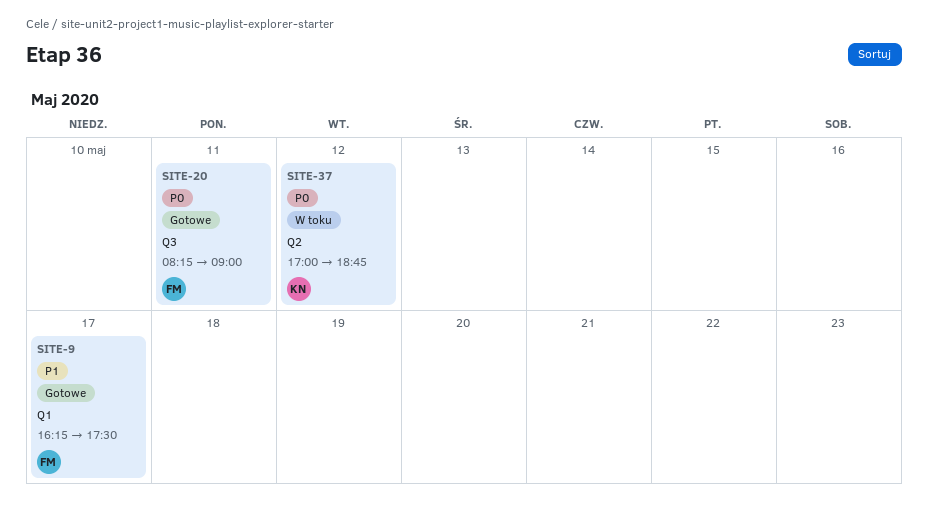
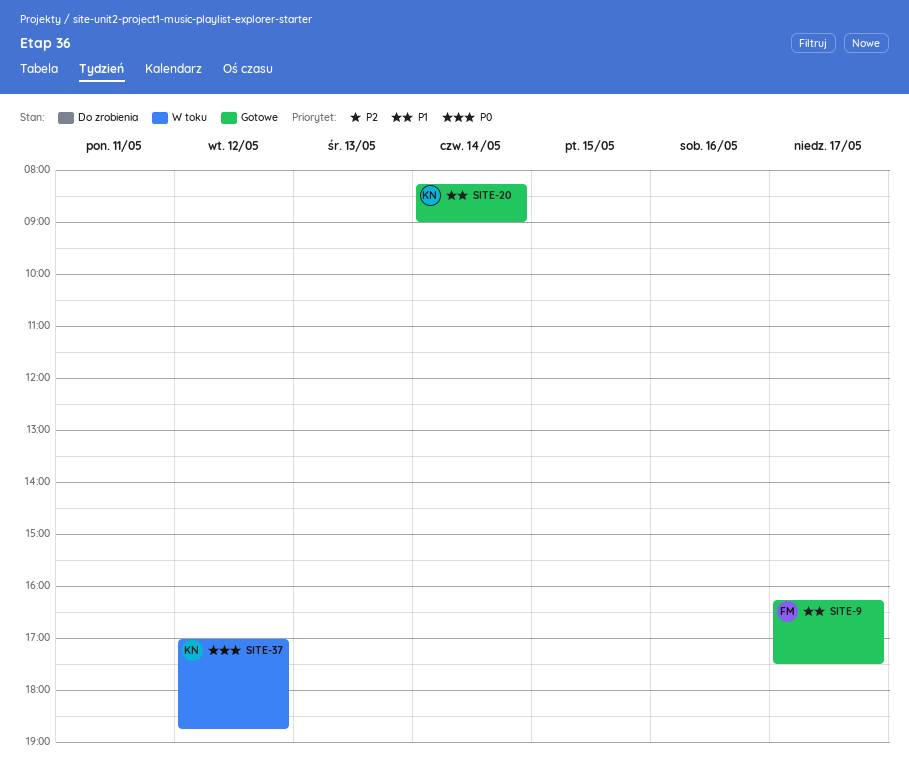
SITE-20, owner: FM -> KN
SITE-20, priority: P0 -> P1
SITE-20, day: May 11 -> May 14

